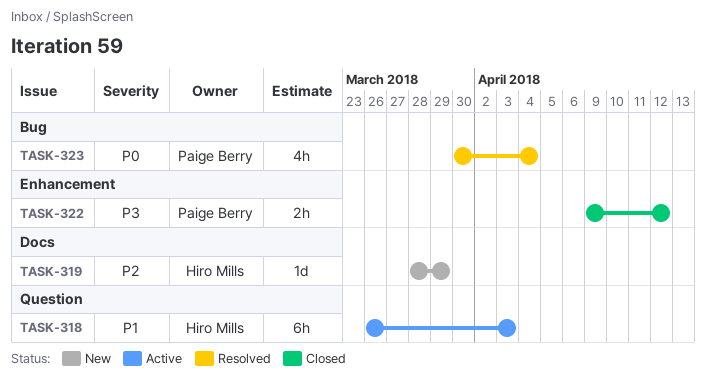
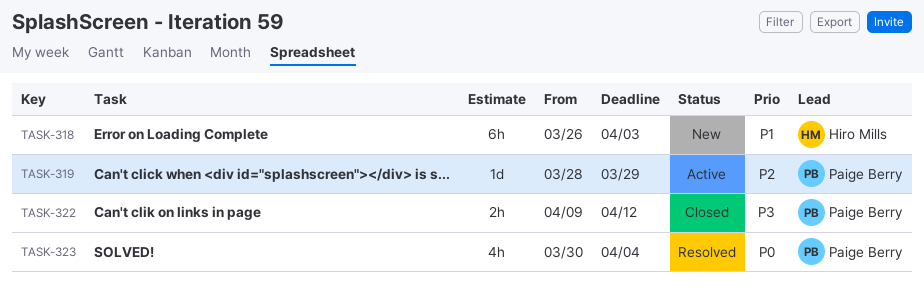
TASK-318, status: Active -> New
TASK-319, status: New -> Active
TASK-319, owner: Hiro Mills -> Paige Berry

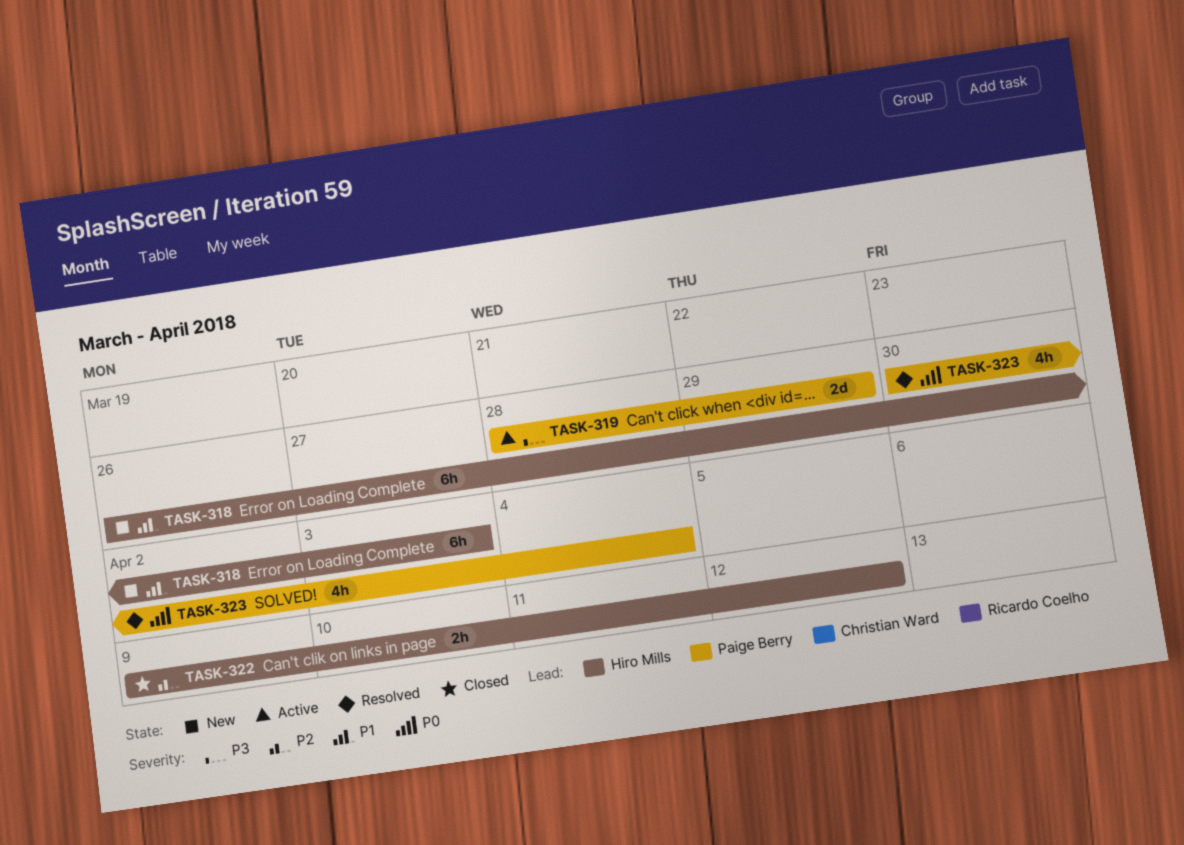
TASK-319, priority: P2 -> P3
TASK-319, estimate: 1d -> 2d
TASK-322, owner: Paige Berry -> Hiro Mills
TASK-322, priority: P3 -> P2

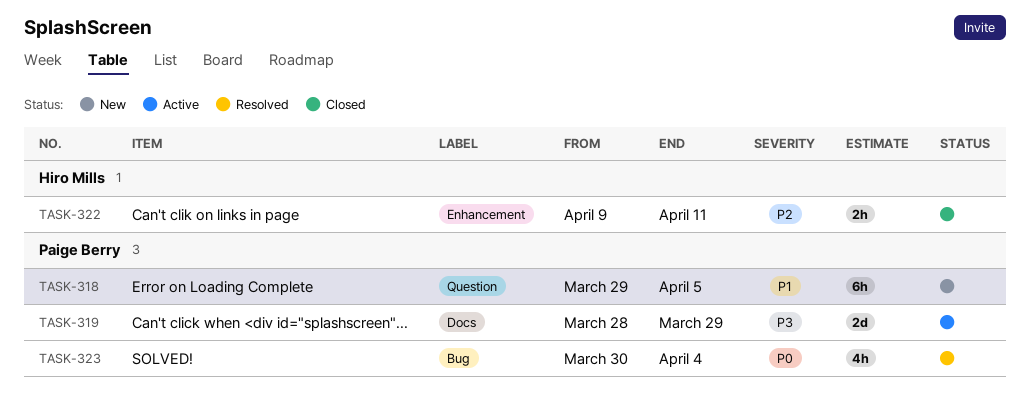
TASK-318, owner: Hiro Mills -> Paige Berry
TASK-318, start: Mar 26 -> Mar 29
TASK-318, due: Apr 3 -> Apr 5
TASK-322, due: Apr 12 -> Apr 11

